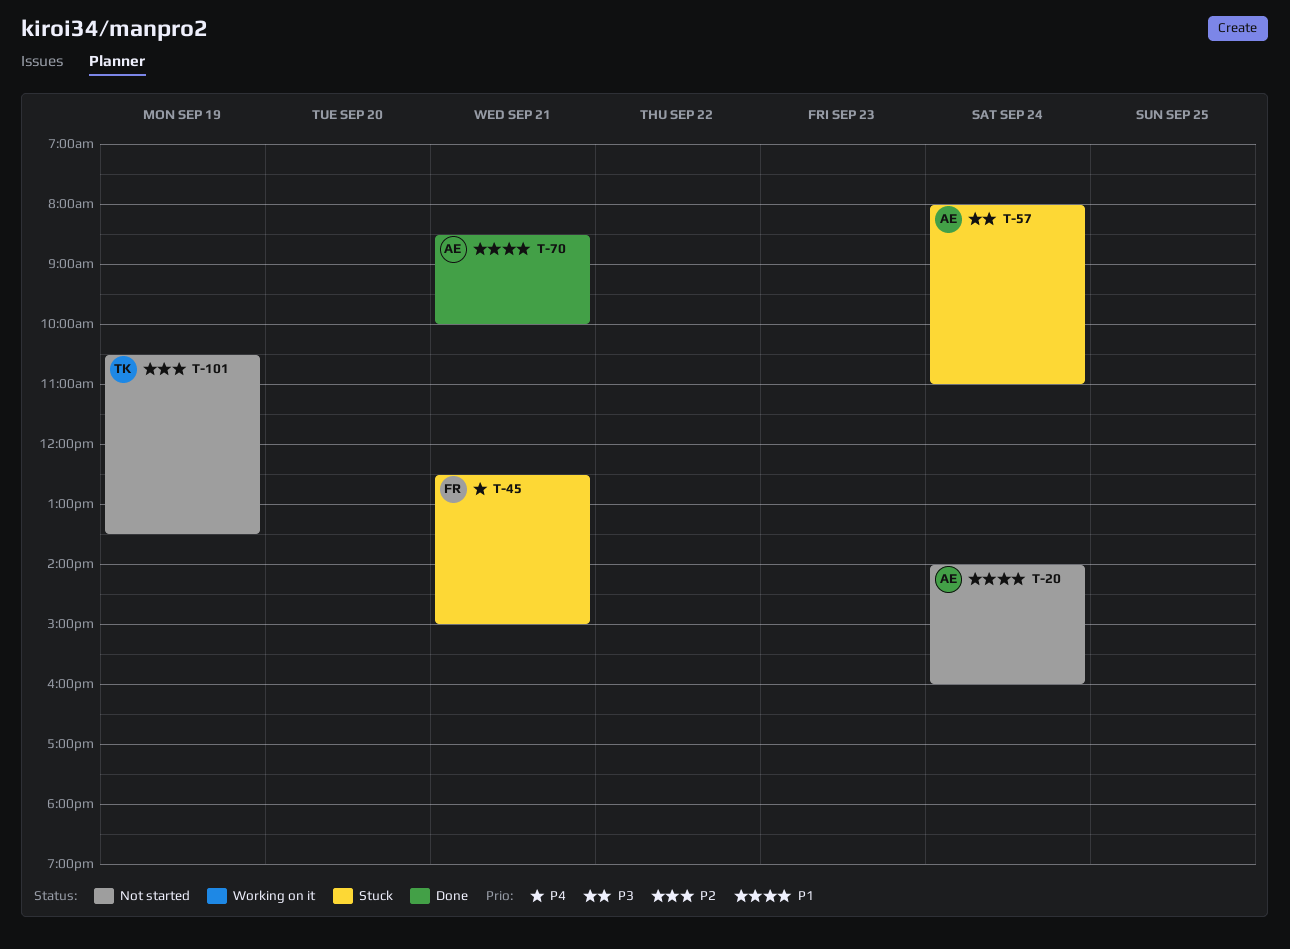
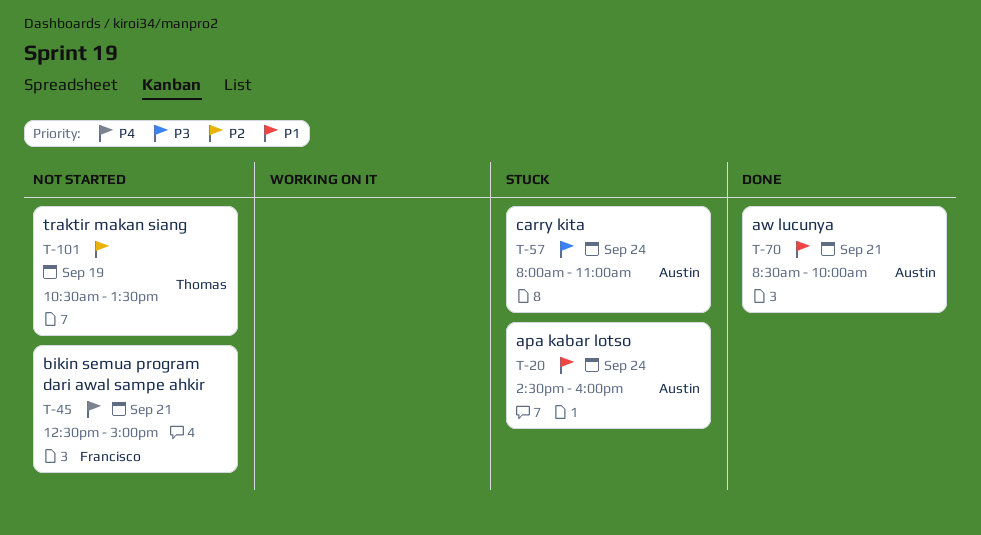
T-20, status: Not started -> Stuck
T-20, begins: 14:00 -> 14:30
T-45, status: Stuck -> Not started

